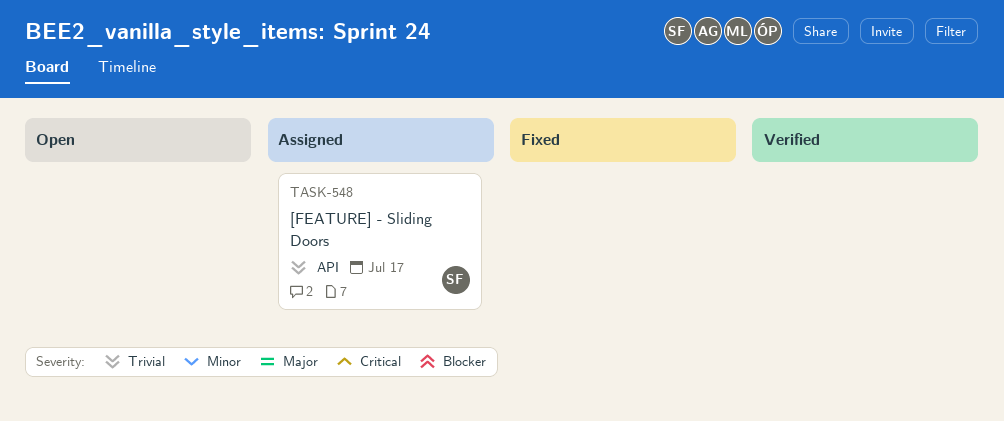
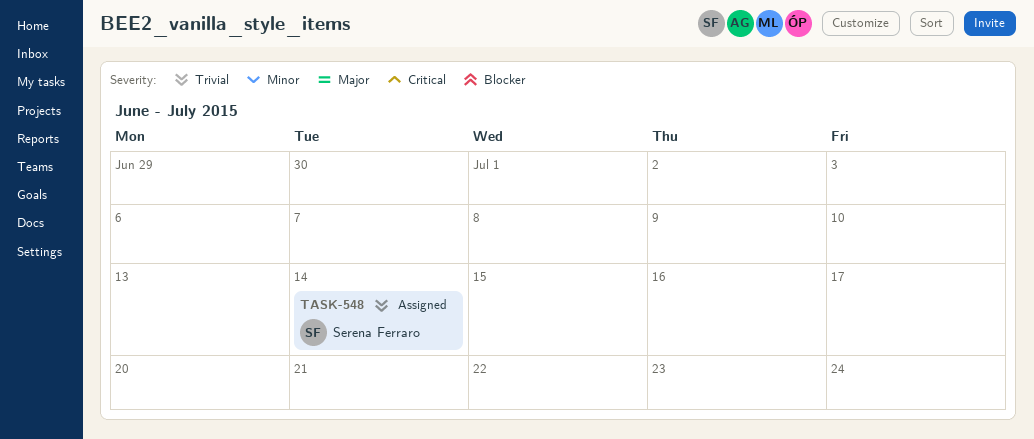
TASK-548, due: Jul 17 -> Jul 14

